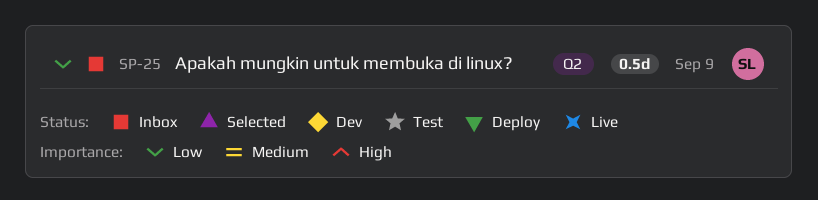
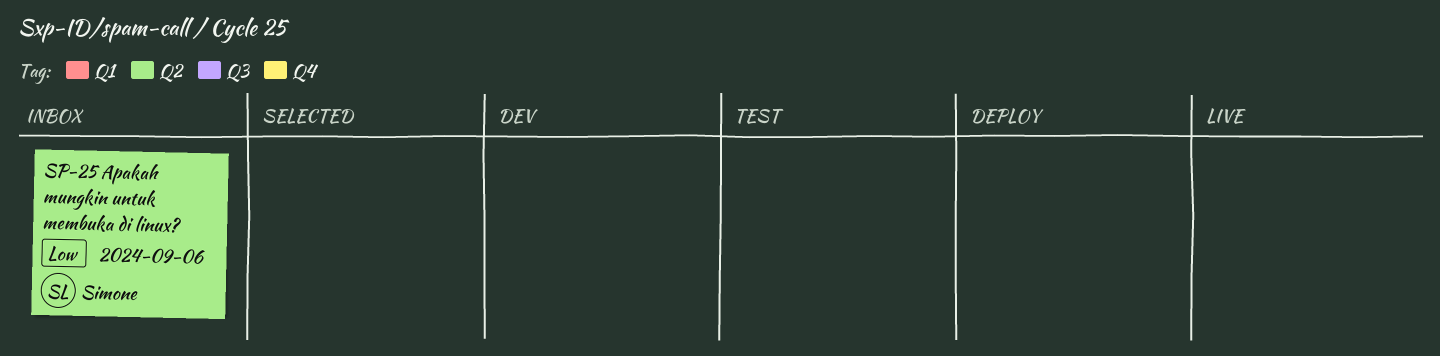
SP-25, due: Sep 9 -> Sep 6

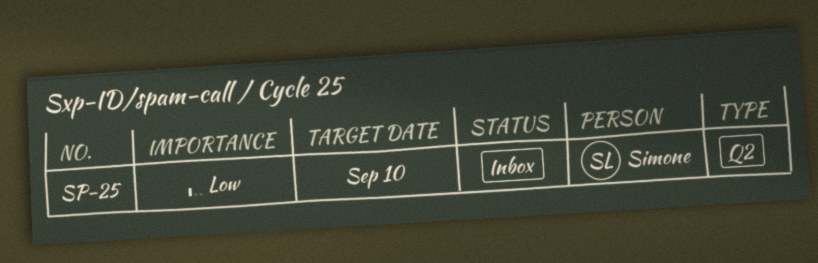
SP-25, due: Sep 6 -> Sep 10

